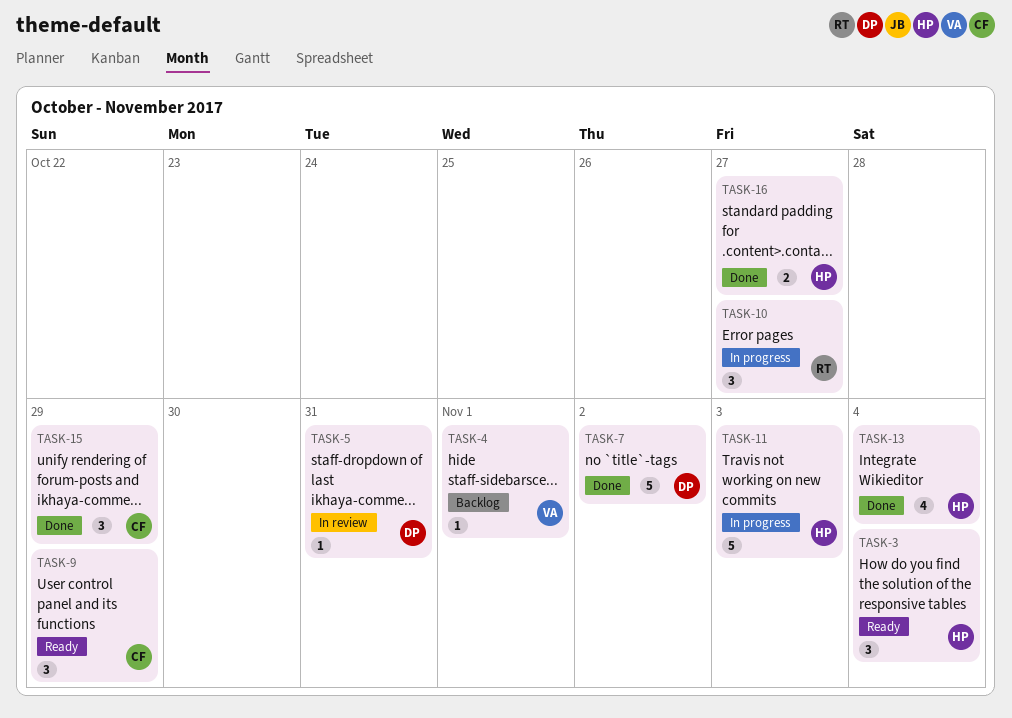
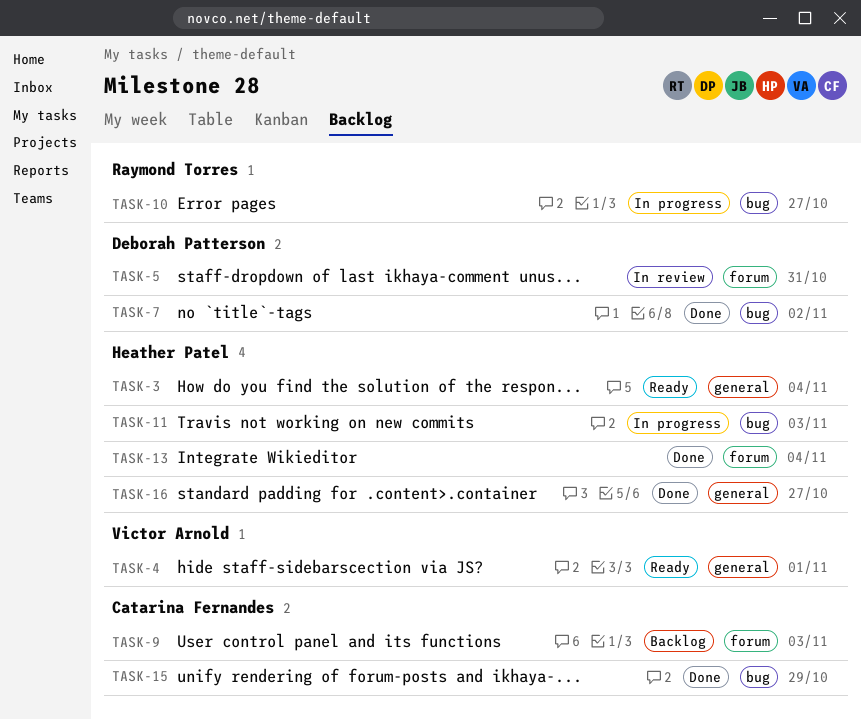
TASK-4, status: Backlog -> Ready
TASK-9, status: Ready -> Backlog
TASK-9, due: Oct 29 -> Nov 3

